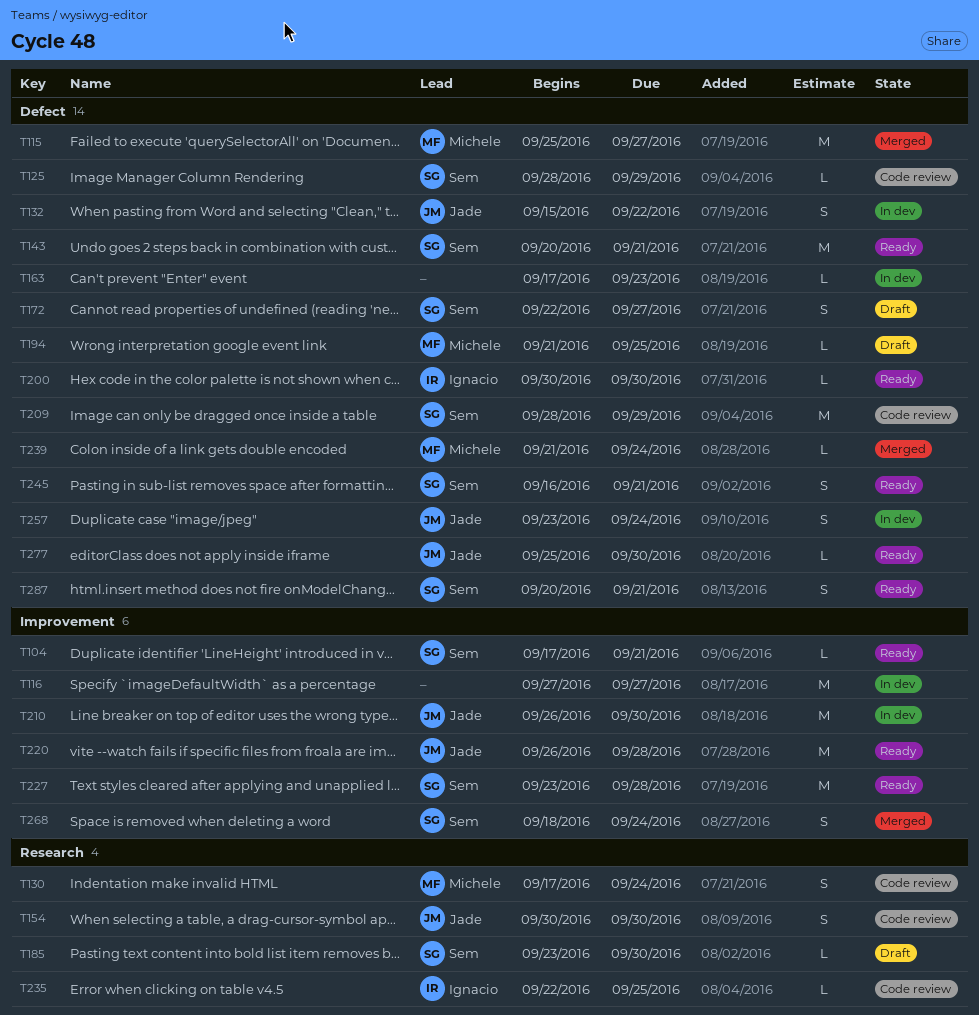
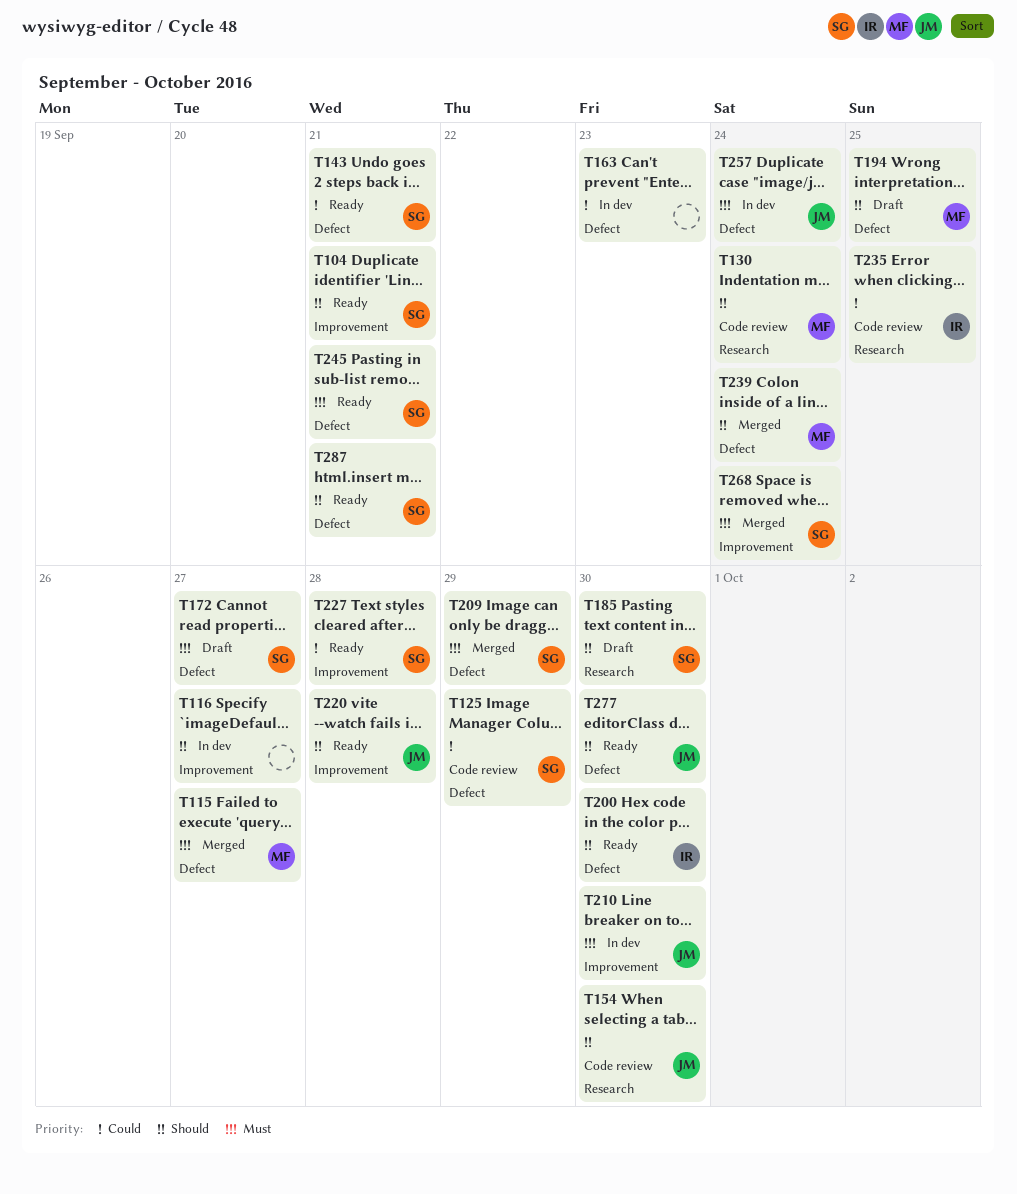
T132: present -> none
T209, status: Code review -> Merged

